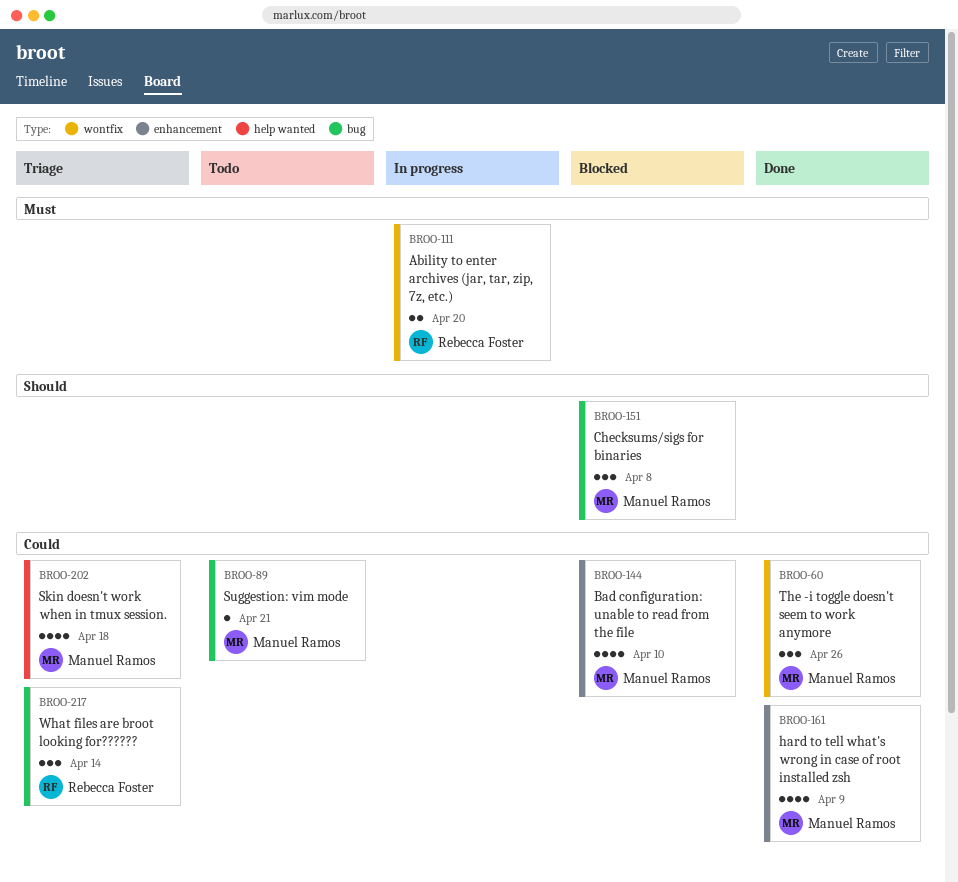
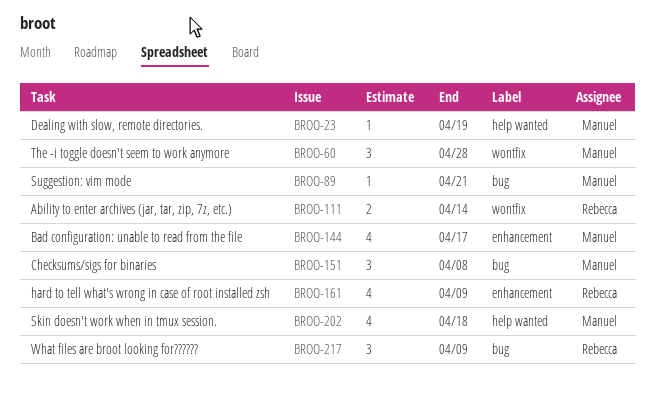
BROO-23: none -> present
BROO-60, due: Apr 26 -> Apr 28
BROO-111, due: Apr 20 -> Apr 14
BROO-144, due: Apr 10 -> Apr 17
BROO-161, owner: Manuel Ramos -> Rebecca Foster
BROO-217, due: Apr 14 -> Apr 9

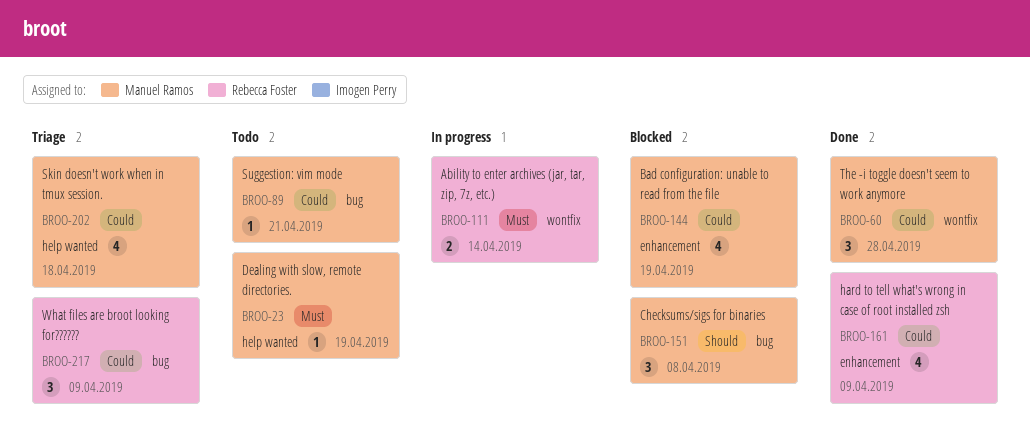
BROO-144, due: Apr 17 -> Apr 19

